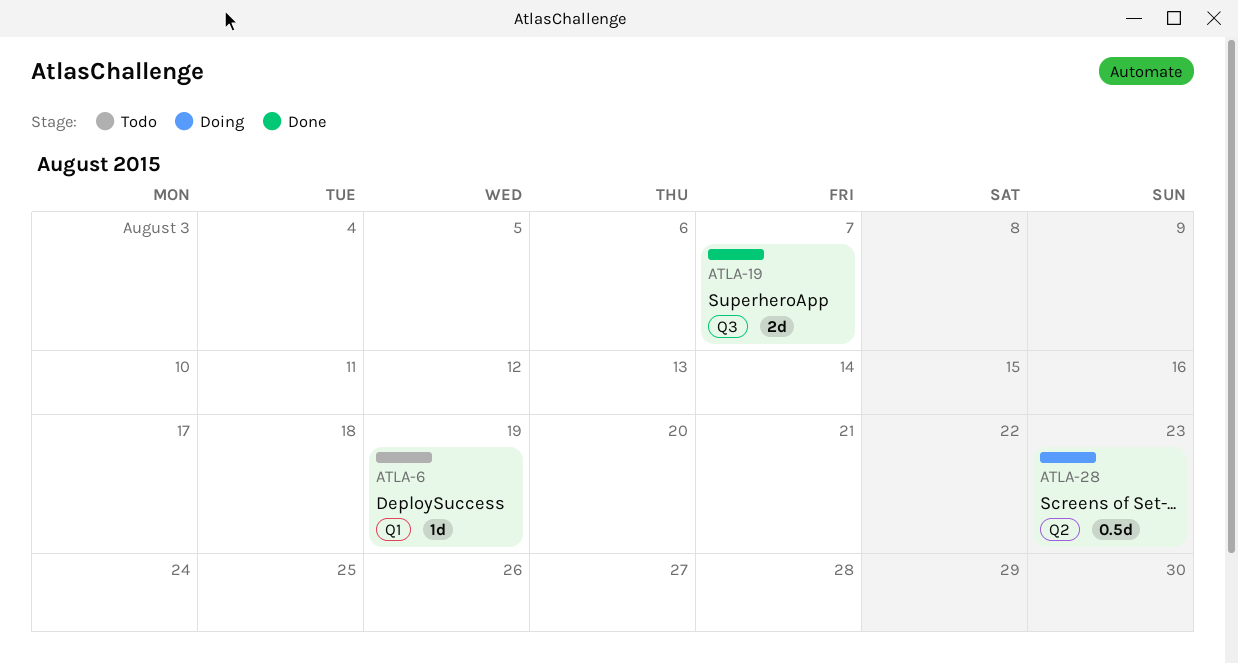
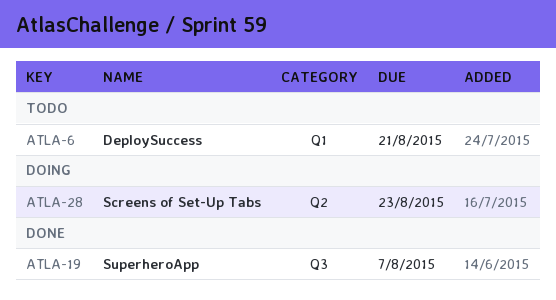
ATLA-6, due: Aug 19 -> Aug 21

